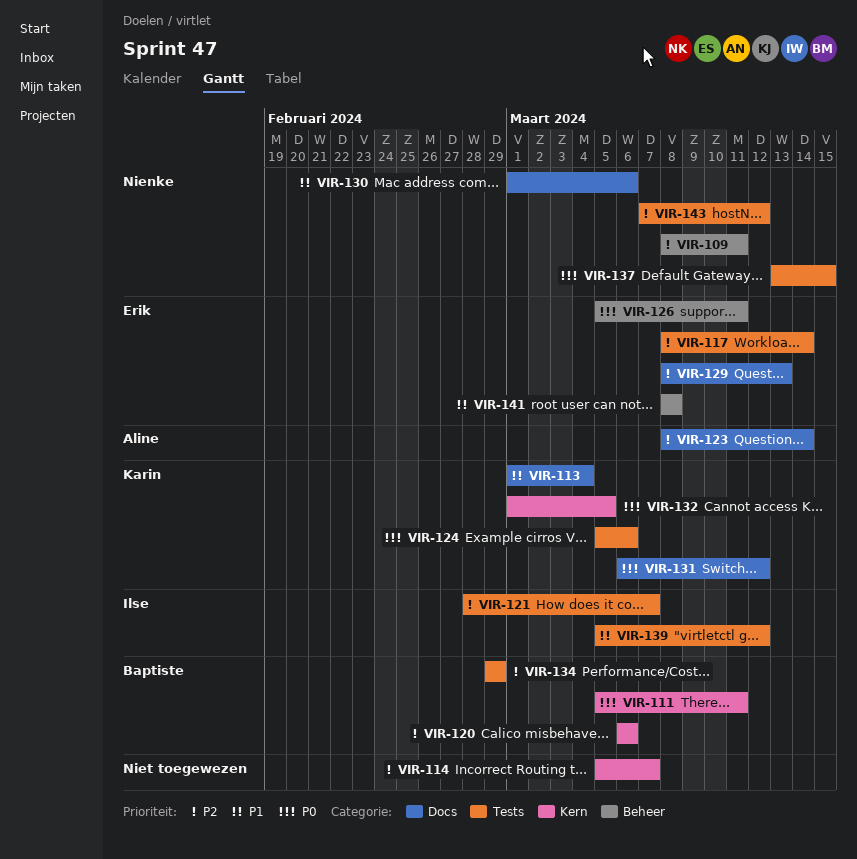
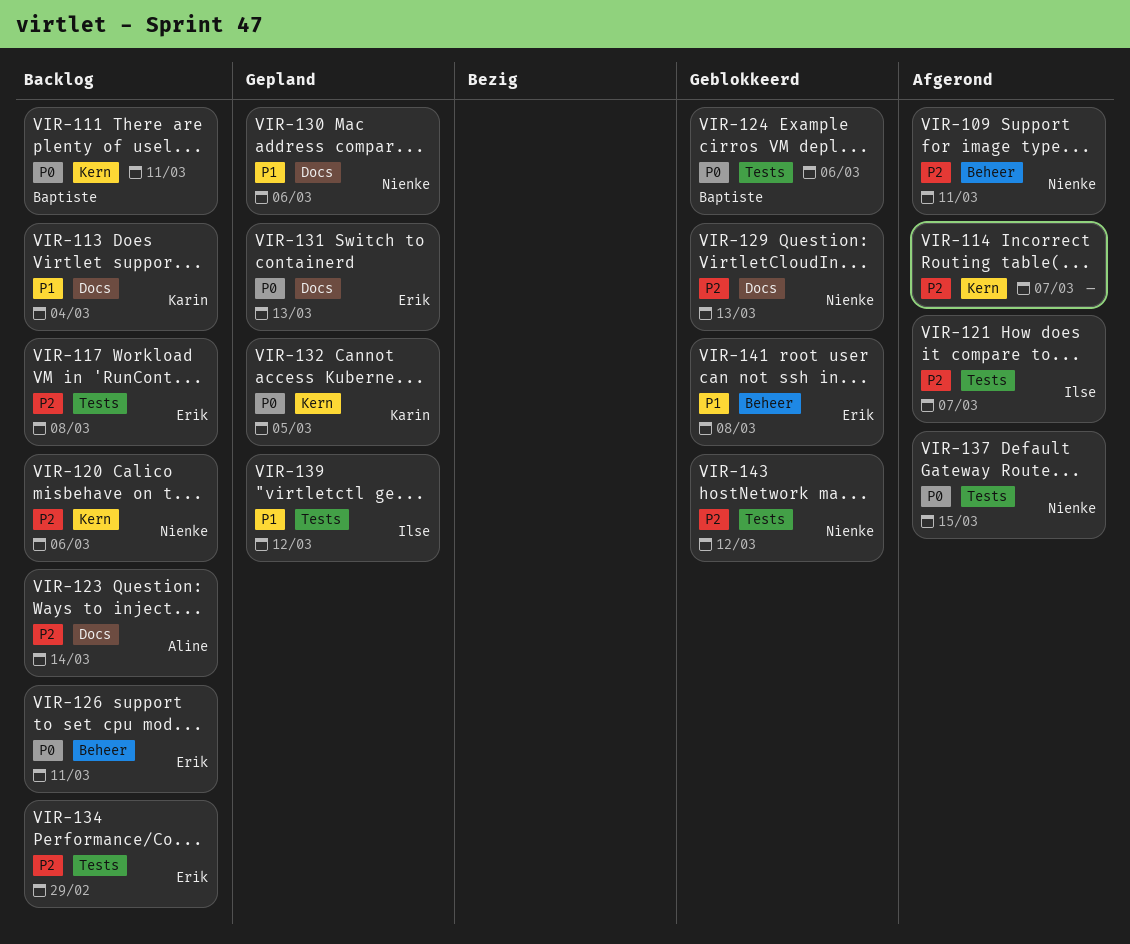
VIR-117, due: Mar 14 -> Mar 8
VIR-120, owner: Baptiste -> Nienke
VIR-124, owner: Karin -> Baptiste
VIR-129, owner: Erik -> Nienke
VIR-131, owner: Karin -> Erik
VIR-131, due: Mar 12 -> Mar 13
VIR-134, owner: Baptiste -> Erik

